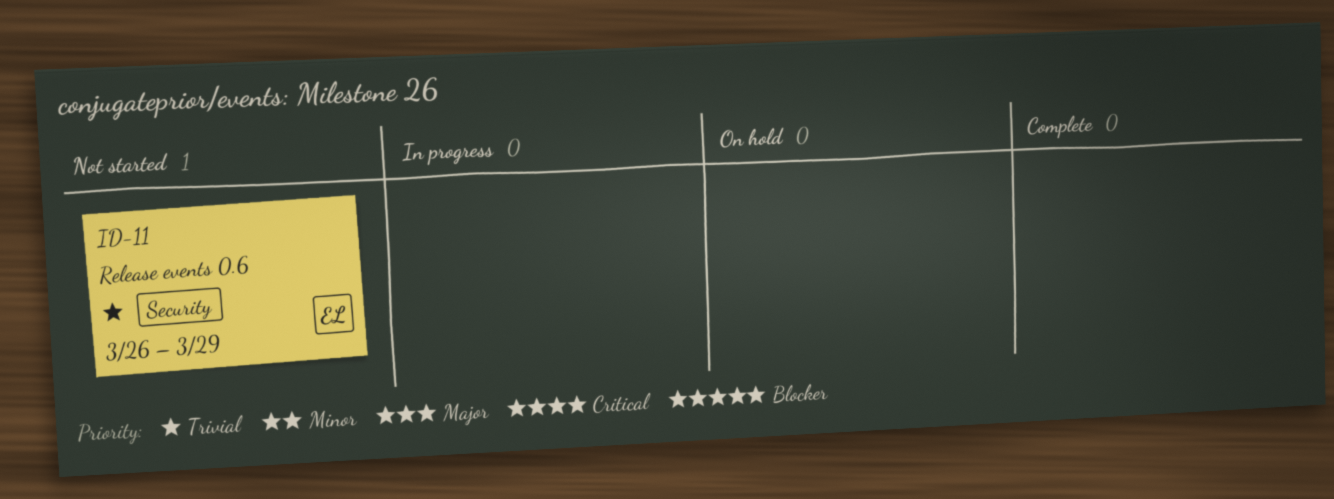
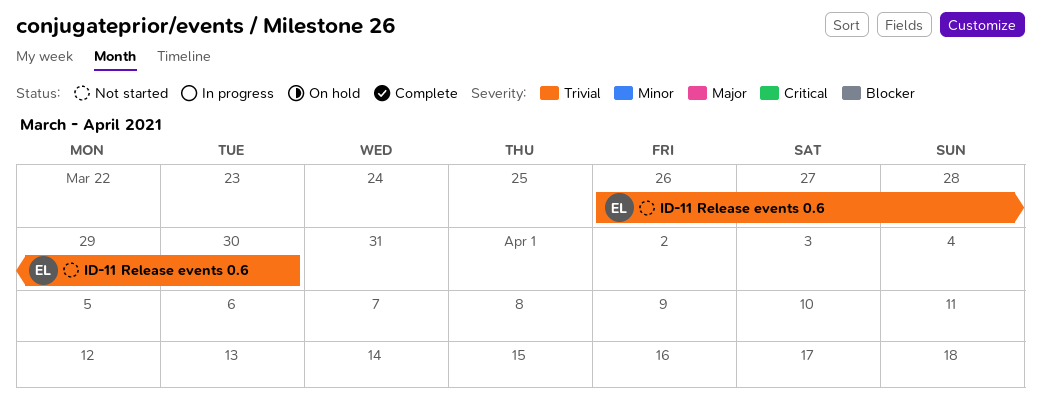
ID-11, due: Mar 29 -> Mar 30

